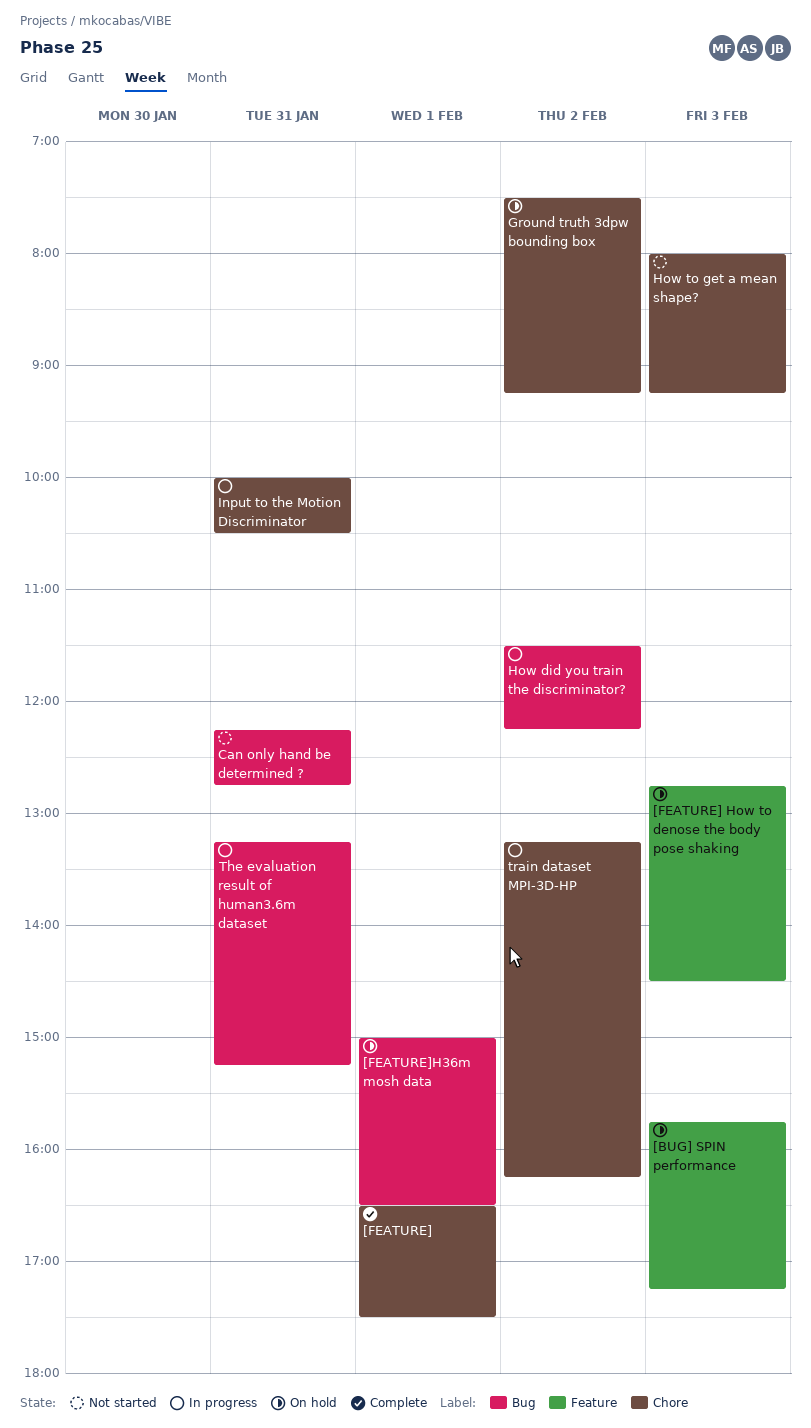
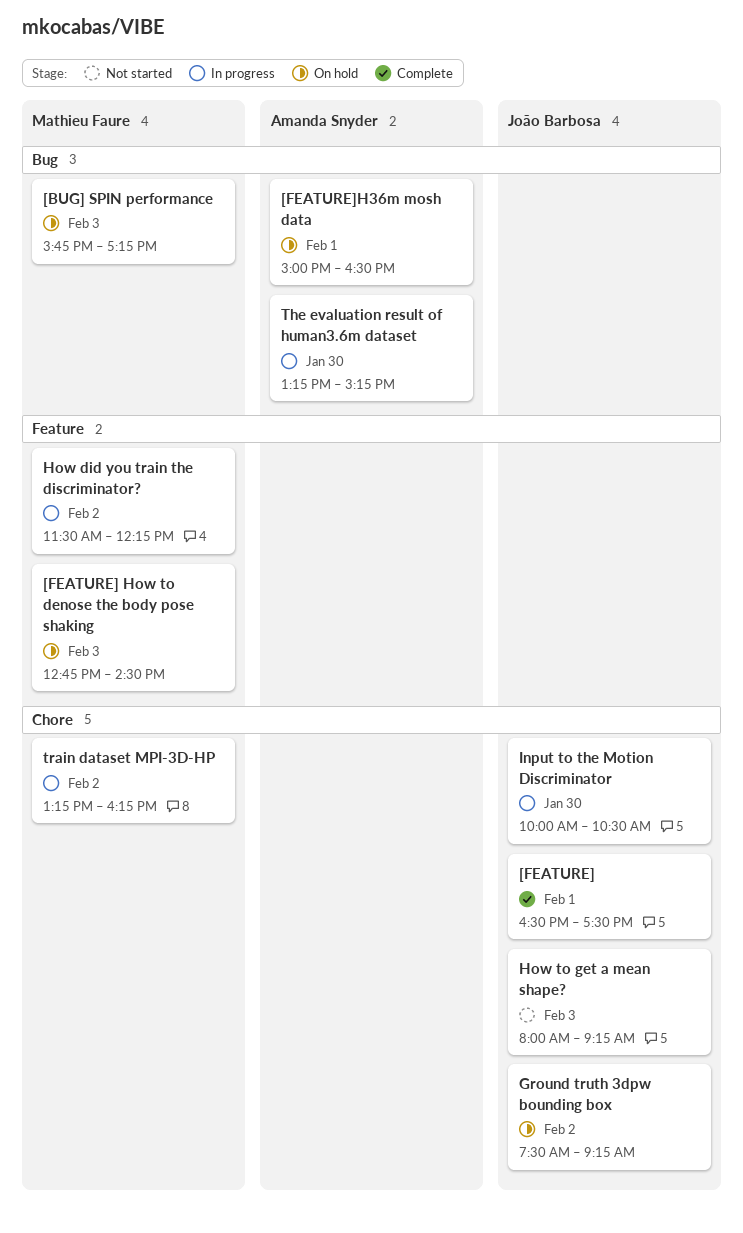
[BUG] SPIN performance, label: Feature -> Bug
Can only hand be determined ?: present -> none
How did you train the discriminator?, label: Bug -> Feature
Input to the Motion Discriminator, day: Jan 31 -> Jan 30
The evaluation result of human3.6m dataset, day: Jan 31 -> Jan 30

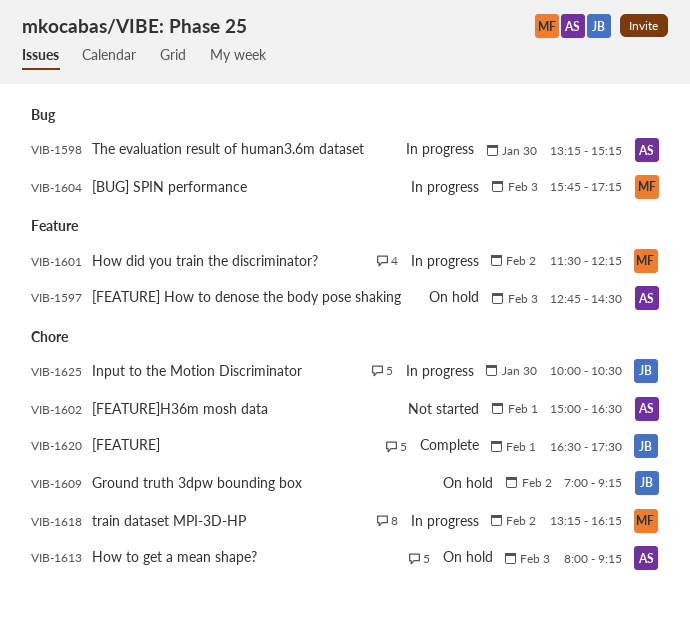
[BUG] SPIN performance, status: On hold -> In progress
[FEATURE] How to denose the body pose shaking, owner: Mathieu Faure -> Amanda Snyder
[FEATURE]H36m mosh data, status: On hold -> Not started
[FEATURE]H36m mosh data, label: Bug -> Chore
Ground truth 3dpw bounding box, begins: 07:30 -> 07:00
How to get a mean shape?, status: Not started -> On hold
How to get a mean shape?, owner: João Barbosa -> Amanda Snyder

